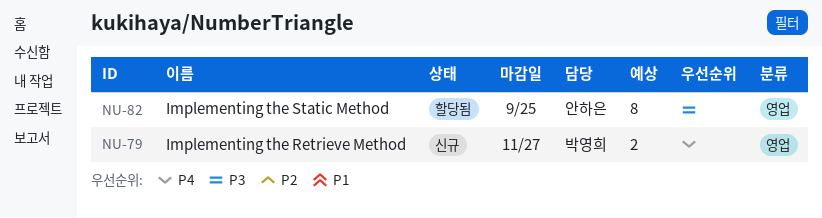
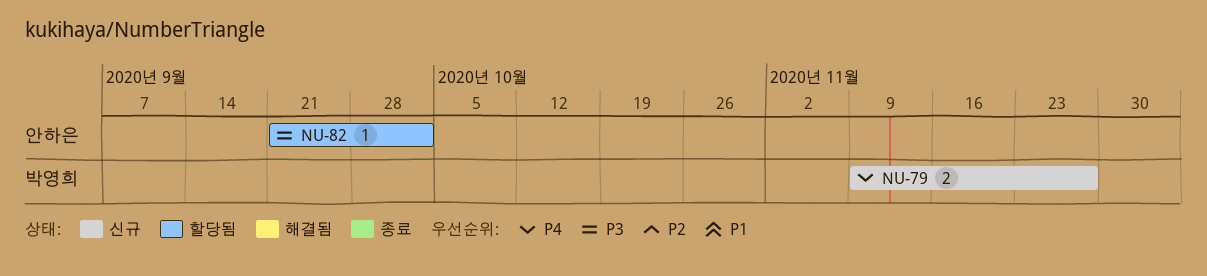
NU-82, estimate: 8 -> 1
NU-82, due: Sep 25 -> Oct 2

